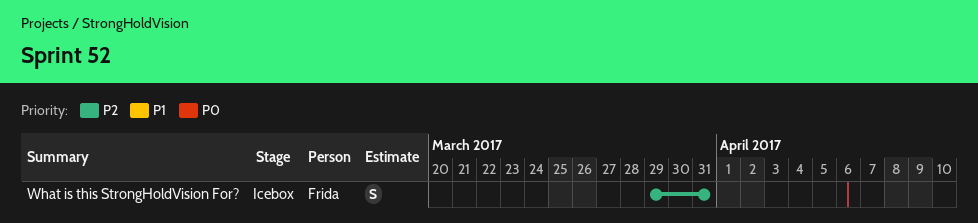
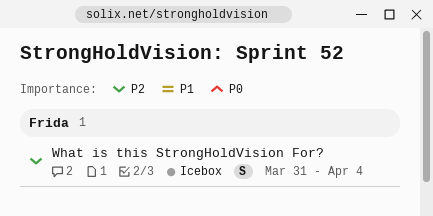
What is this StrongHoldVision For?, start: Mar 29 -> Mar 31
What is this StrongHoldVision For?, due: Mar 31 -> Apr 4

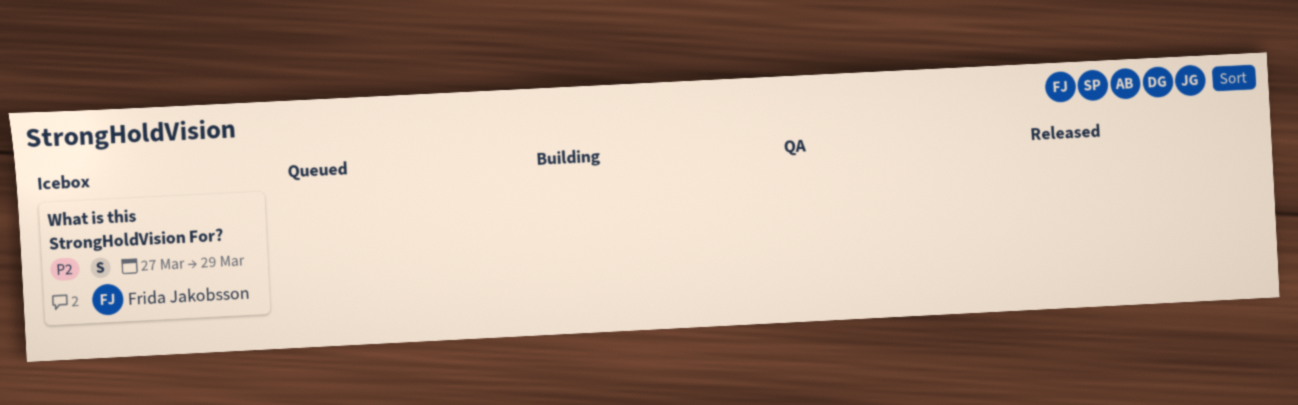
What is this StrongHoldVision For?, start: Mar 31 -> Mar 27
What is this StrongHoldVision For?, due: Apr 4 -> Mar 29

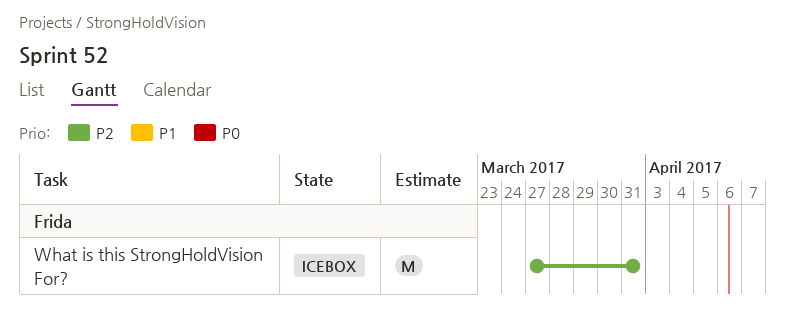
What is this StrongHoldVision For?, estimate: S -> M
What is this StrongHoldVision For?, due: Mar 29 -> Mar 31

